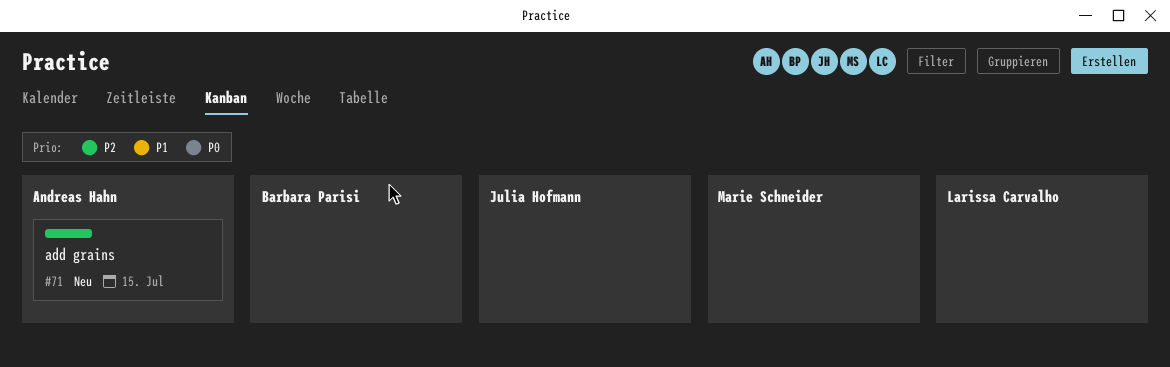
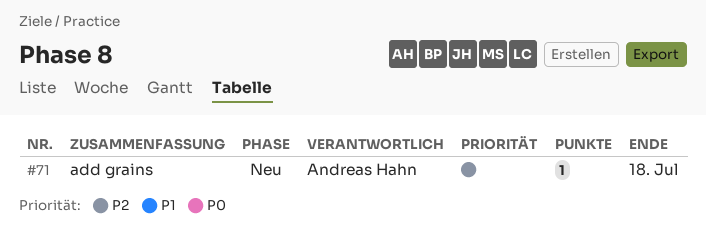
#71, due: Jul 15 -> Jul 18

